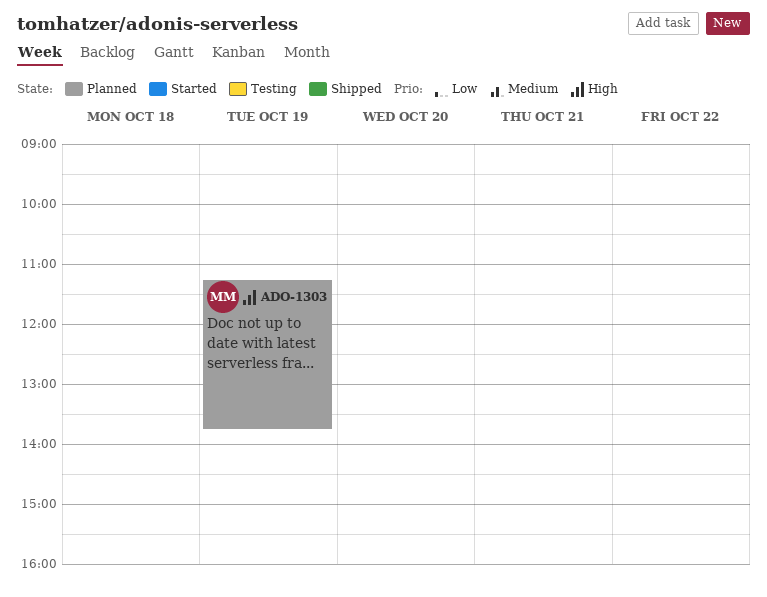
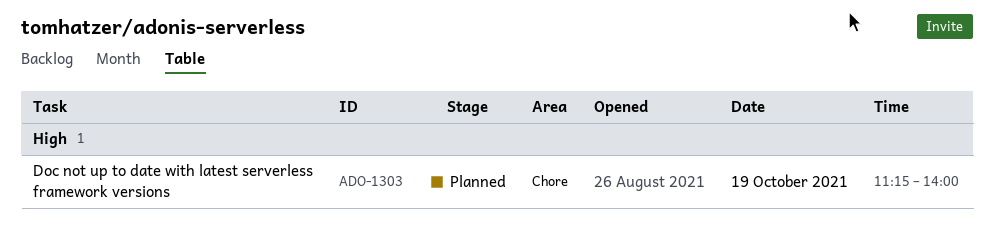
ADO-1303, ends: 13:45 -> 14:00

